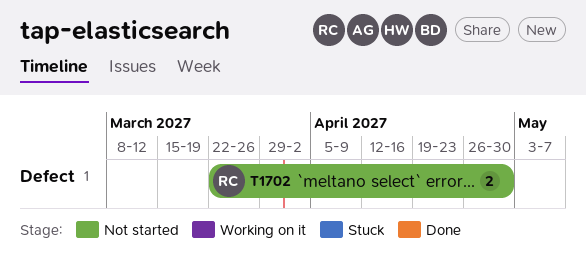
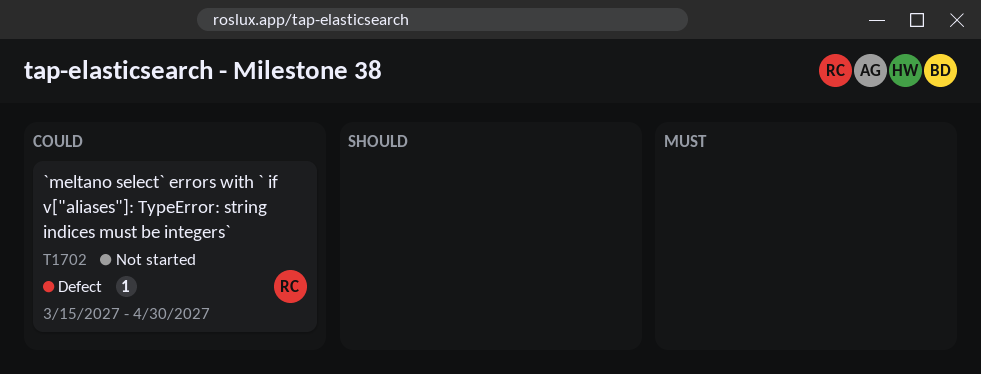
T1702, estimate: 2 -> 1
T1702, start: Mar 22 -> Mar 15

